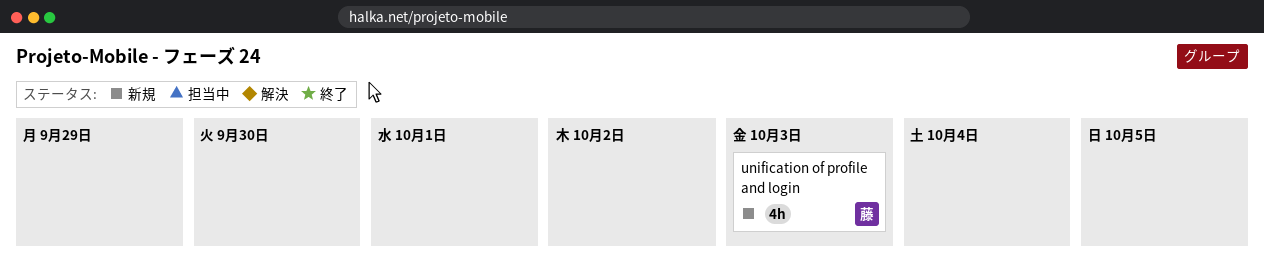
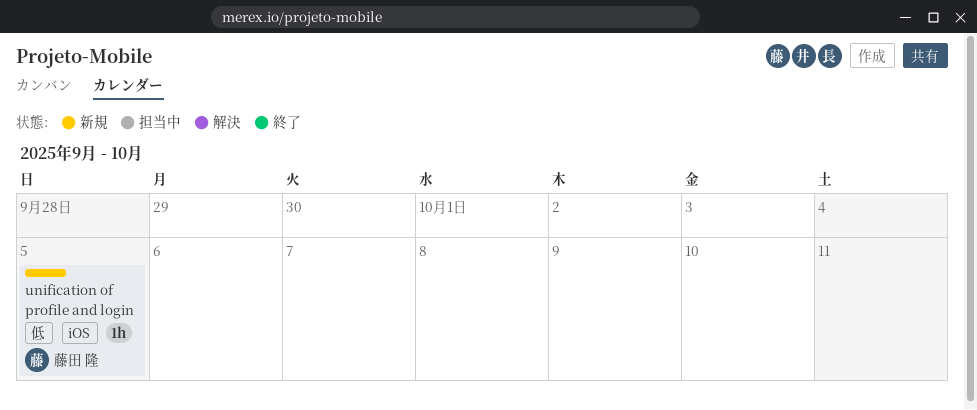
unification of profile and login, estimate: 4h -> 1h
unification of profile and login, due: Oct 3 -> Oct 5

